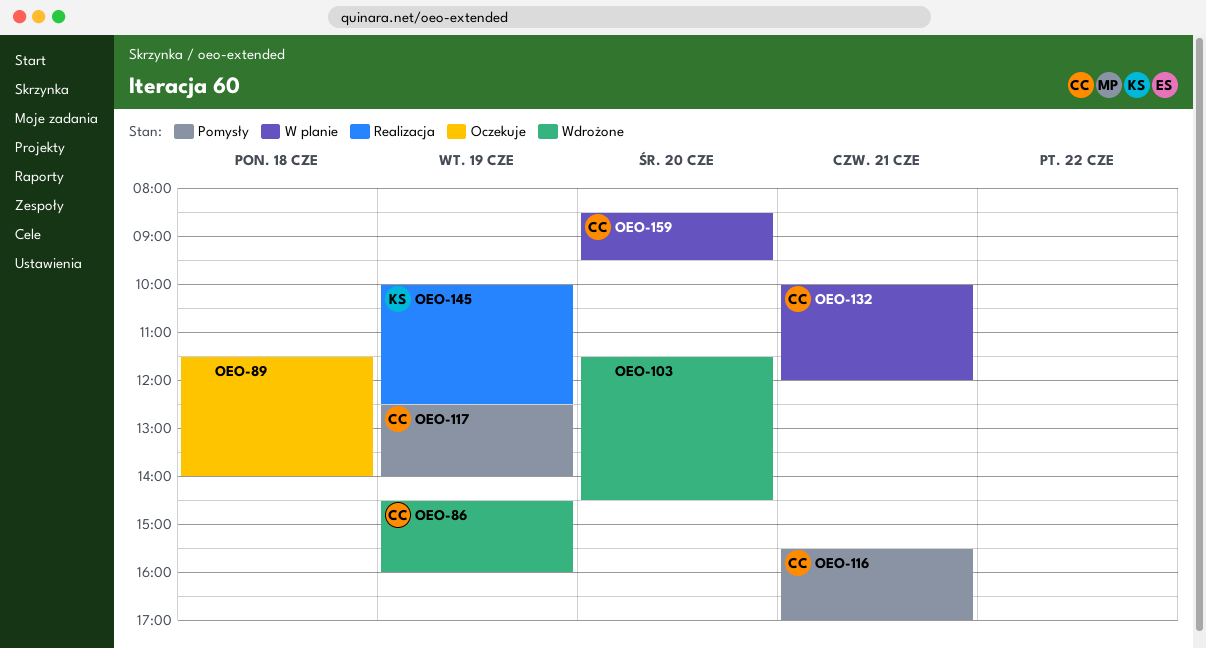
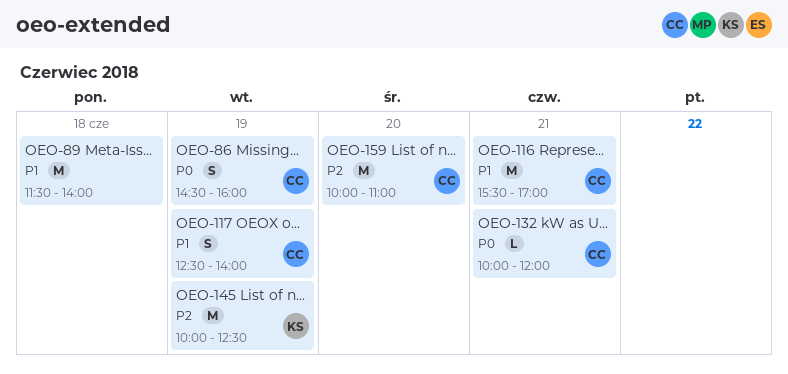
OEO-103: present -> none
OEO-159, begins: 08:30 -> 10:00
OEO-159, ends: 09:30 -> 11:00

